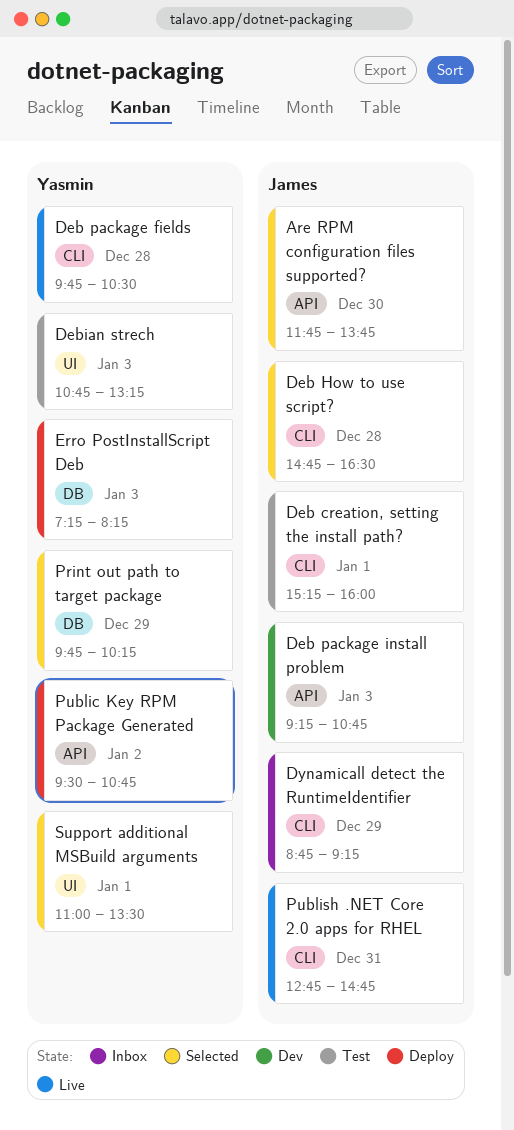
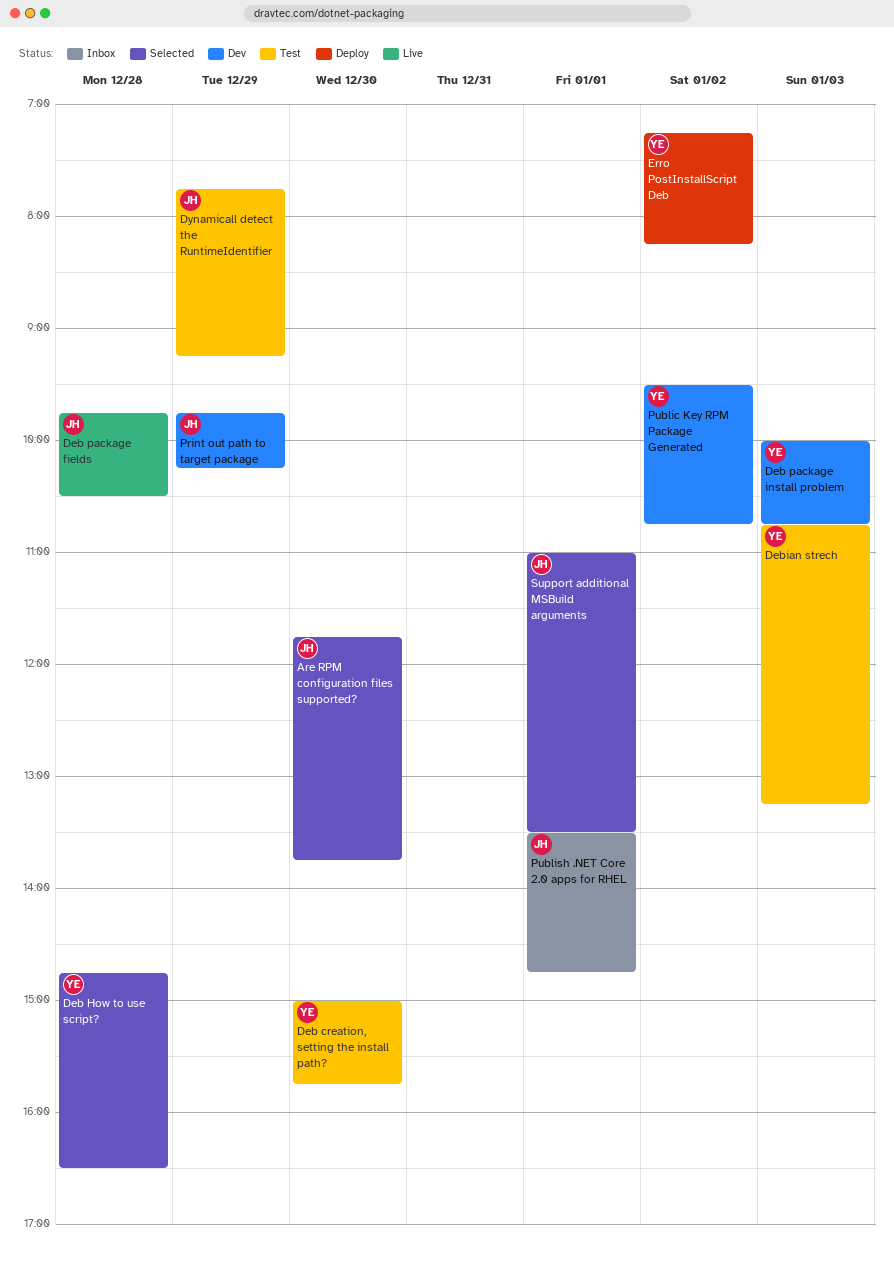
Deb creation, setting the install path?, owner: James -> Yasmin
Deb creation, setting the install path?, day: Jan 1 -> Dec 30
Deb creation, setting the install path?, begins: 15:15 -> 15:00
Deb creation, setting the install path?, ends: 16:00 -> 15:45
Deb How to use script?, owner: James -> Yasmin
Deb package fields, owner: Yasmin -> James
Deb package install problem, owner: James -> Yasmin
Deb package install problem, begins: 09:15 -> 10:00
Dynamicall detect the RuntimeIdentifier, status: Inbox -> Test
Dynamicall detect the RuntimeIdentifier, begins: 08:45 -> 07:45
Erro PostInstallScript Deb, day: Jan 3 -> Jan 2
Print out path to target package, status: Selected -> Dev
Print out path to target package, owner: Yasmin -> James
Public Key RPM Package Generated, status: Deploy -> Dev
Publish .NET Core 2.0 apps for RHEL, status: Live -> Inbox
Publish .NET Core 2.0 apps for RHEL, day: Dec 31 -> Jan 1
Publish .NET Core 2.0 apps for RHEL, begins: 12:45 -> 13:30
Support additional MSBuild arguments, owner: Yasmin -> James

